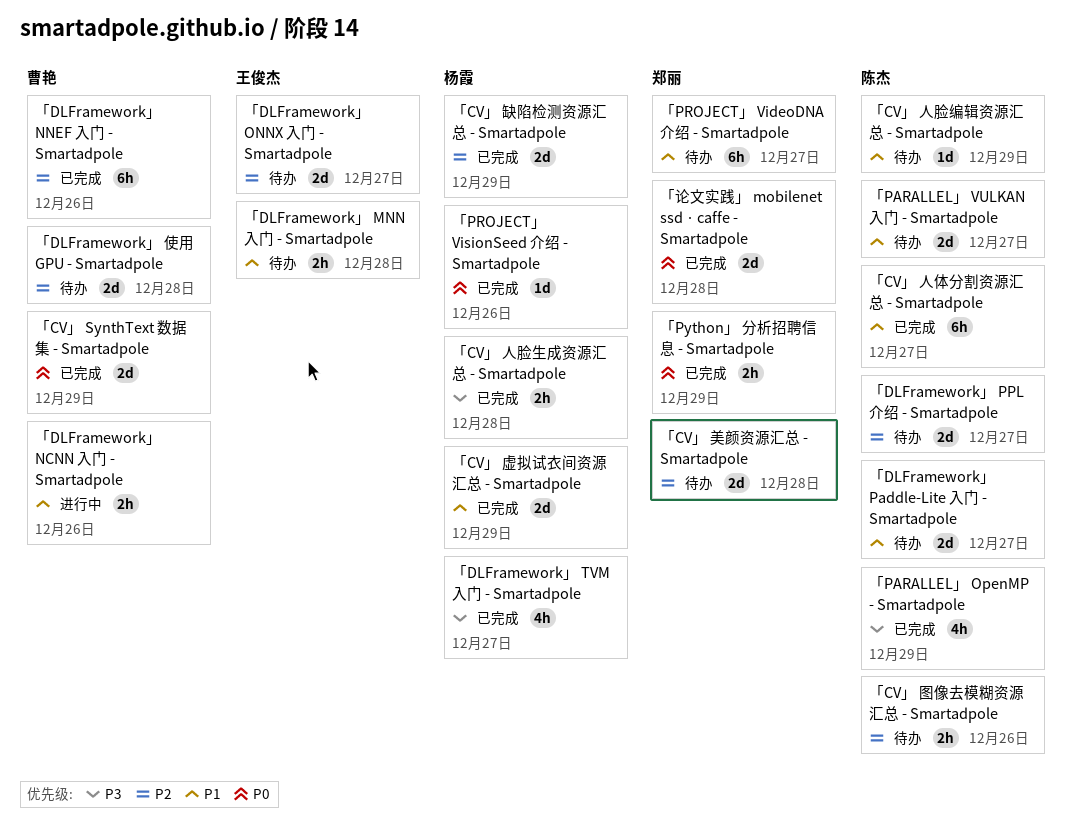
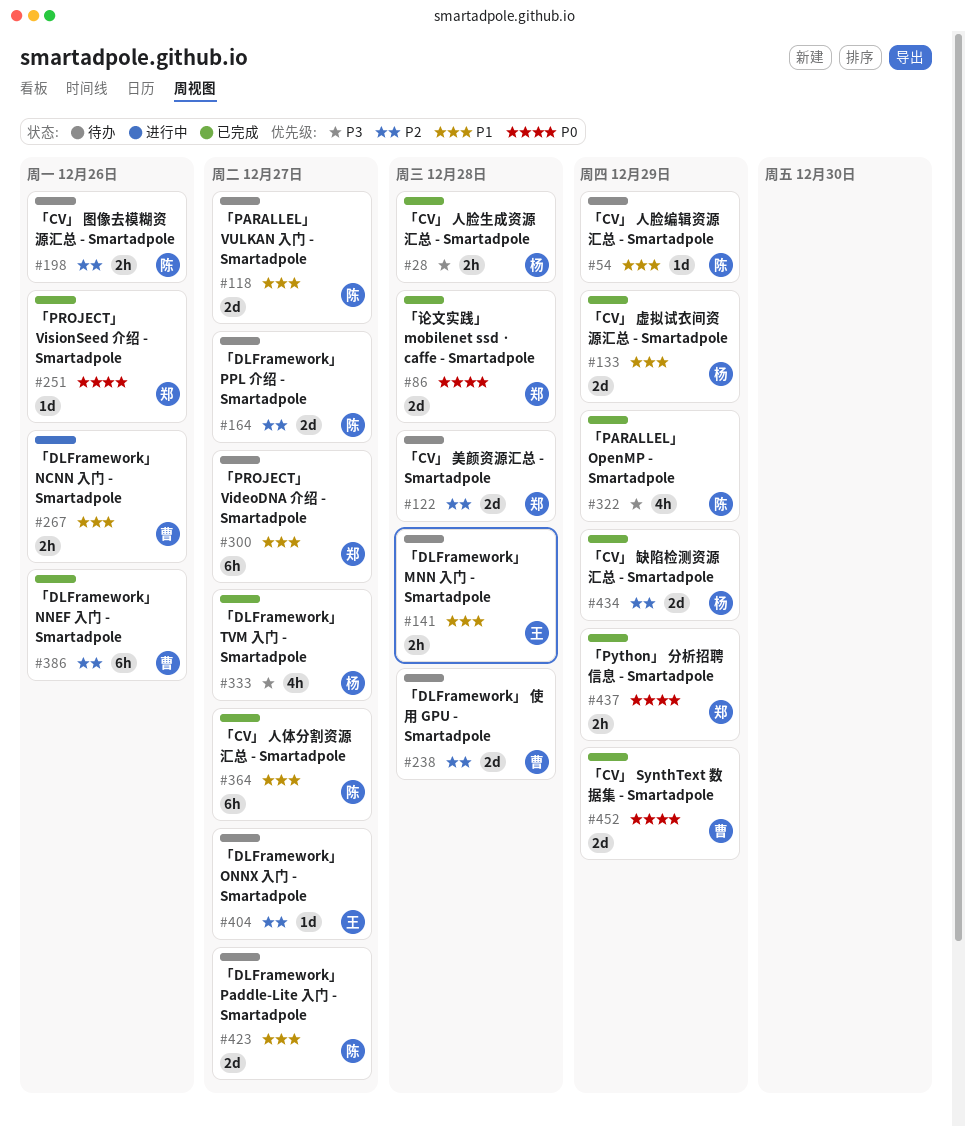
「DLFramework」 ONNX 入门 - Smartadpole, estimate: 2d -> 1d
「PROJECT」 VisionSeed 介绍 - Smartadpole, owner: 杨霞 -> 郑丽

